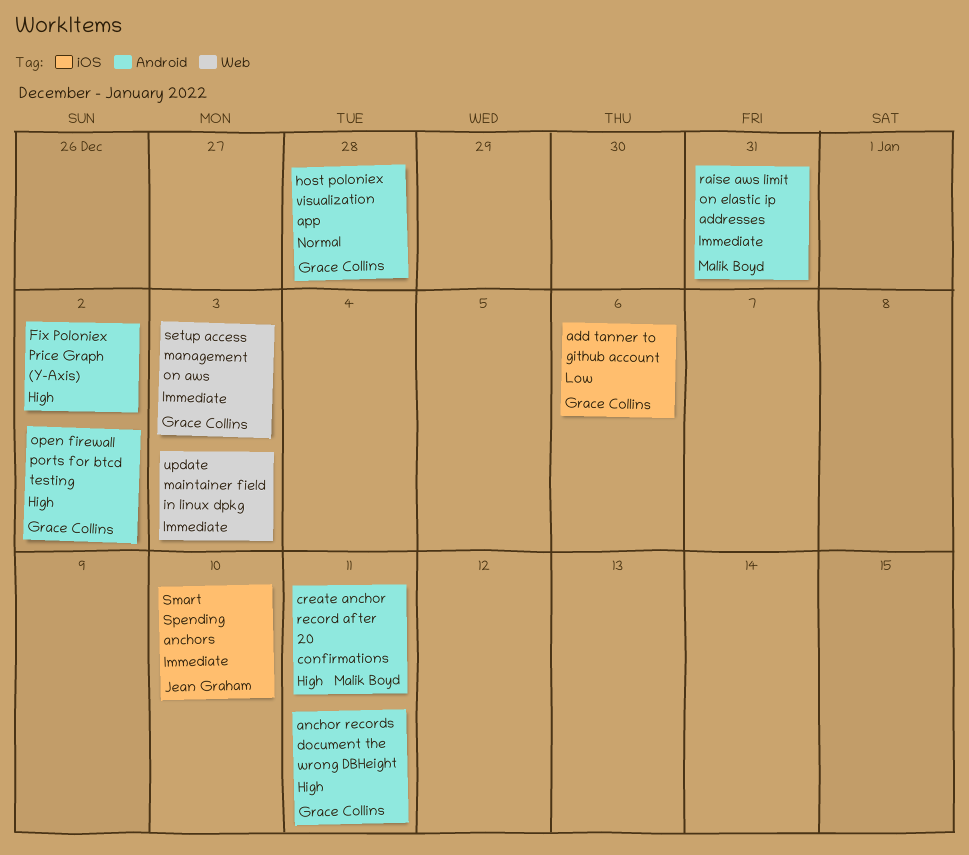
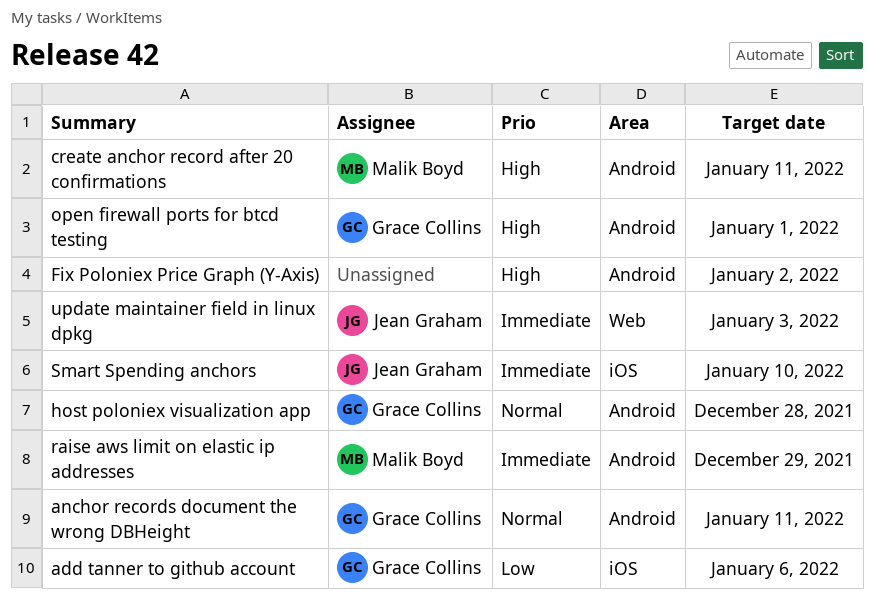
anchor records document the wrong DBHeight, priority: High -> Normal
open firewall ports for btcd testing, due: Jan 2 -> Jan 1
raise aws limit on elastic ip addresses, due: Dec 31 -> Dec 29
setup access management on aws: present -> none
update maintainer field in linux dpkg, owner: none -> Jean Graham

